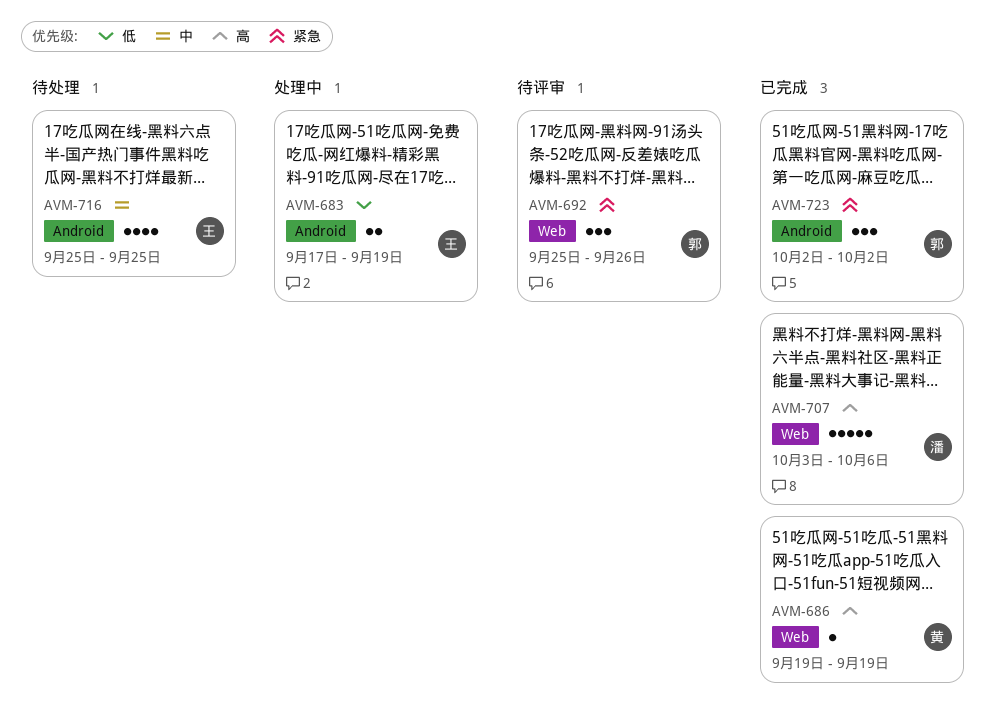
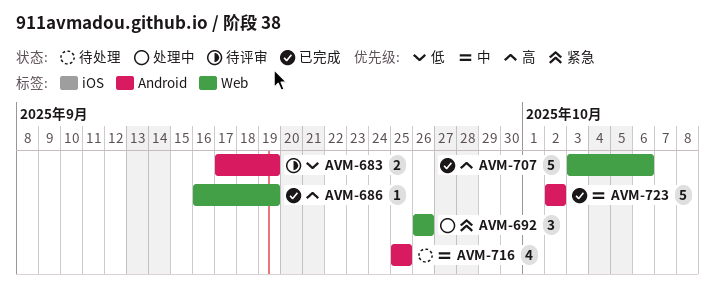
AVM-683, status: 处理中 -> 待评审
AVM-686, start: Sep 19 -> Sep 16
AVM-692, status: 待评审 -> 处理中
AVM-692, start: Sep 25 -> Sep 26
AVM-723, priority: 紧急 -> 中
AVM-723, estimate: 3 -> 5

